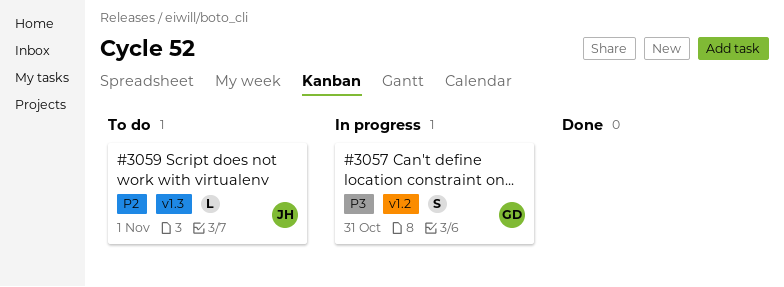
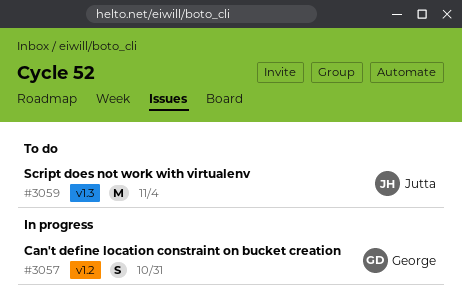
#3059, estimate: L -> M
#3059, due: Nov 1 -> Nov 4

